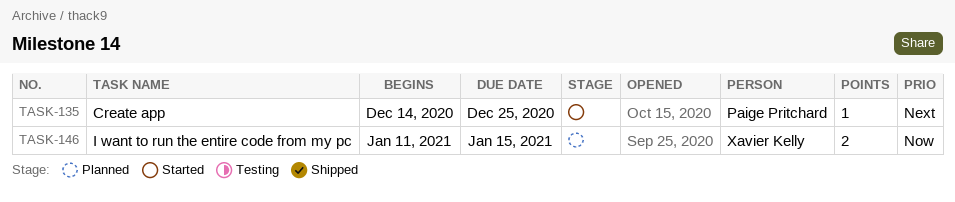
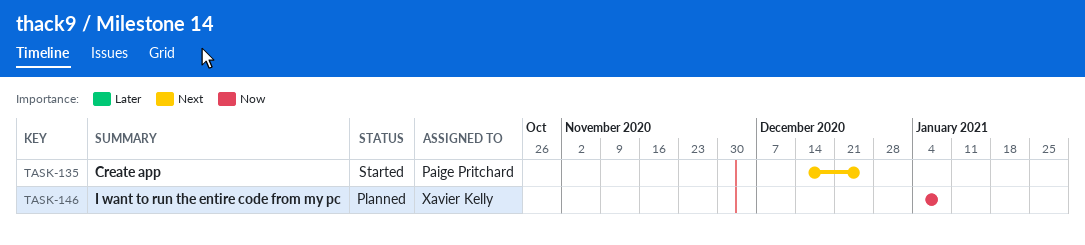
TASK-146, start: Jan 11 -> Jan 4
TASK-146, due: Jan 15 -> Jan 8

